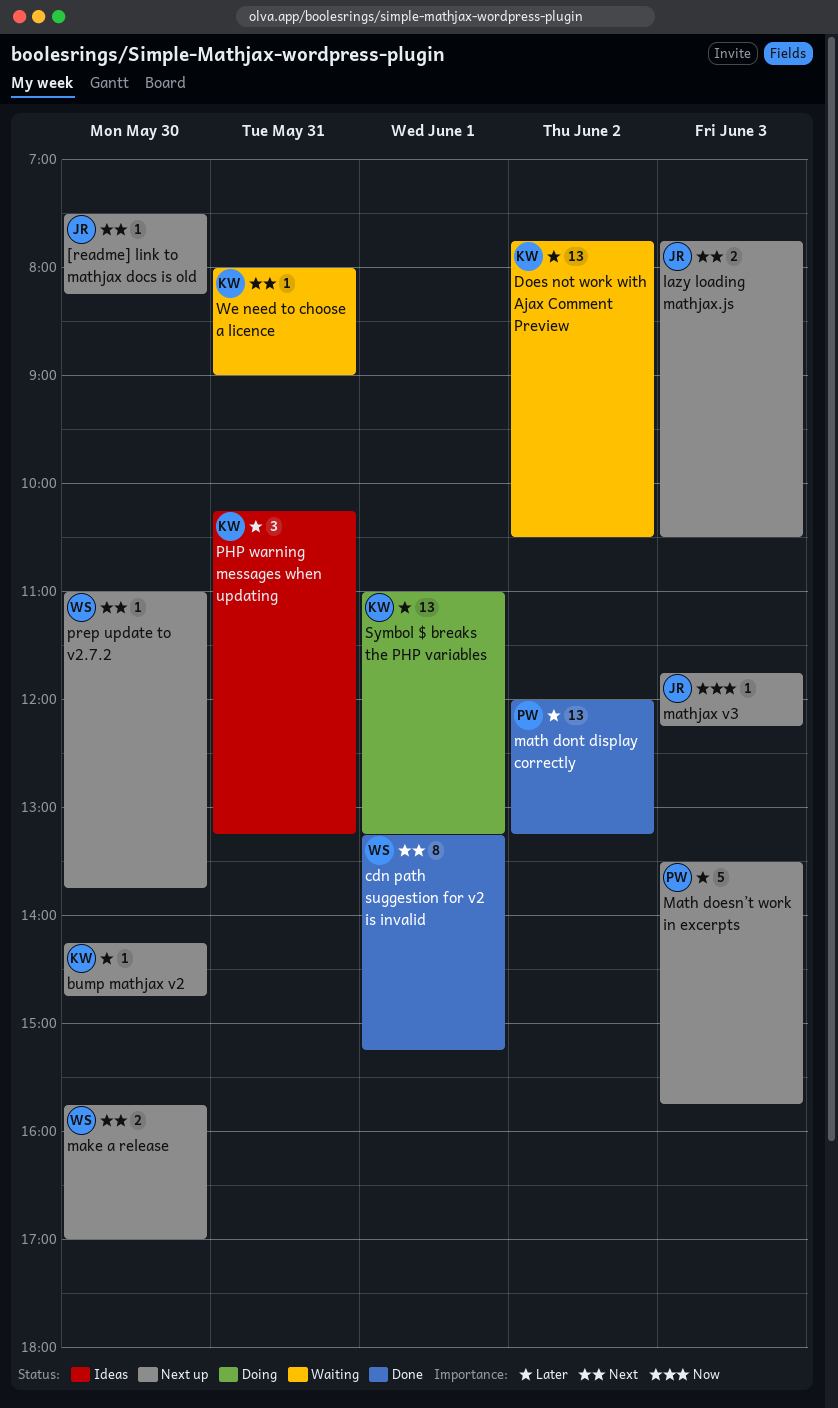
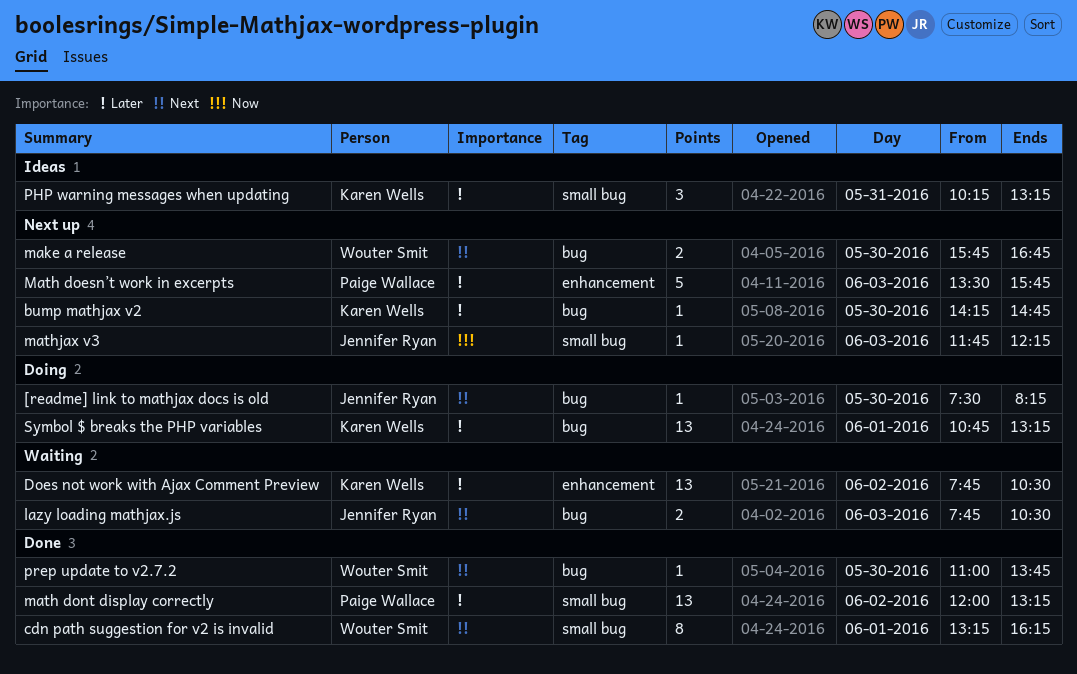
[readme] link to mathjax docs is old, status: Next up -> Doing
cdn path suggestion for v2 is invalid, ends: 15:15 -> 16:15
lazy loading mathjax.js, status: Next up -> Waiting
make a release, ends: 17:00 -> 16:45
prep update to v2.7.2, status: Next up -> Done
Symbol $ breaks the PHP variables, begins: 11:00 -> 10:45
We need to choose a licence: present -> none

